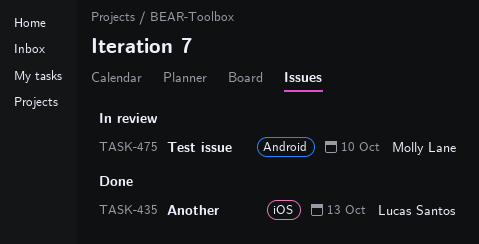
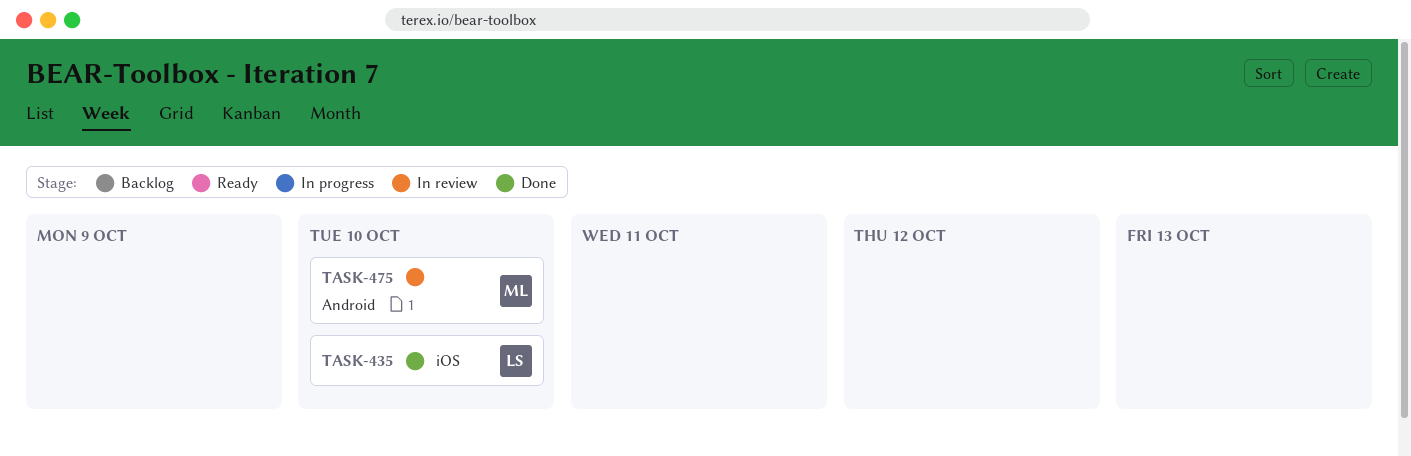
TASK-435, due: Oct 13 -> Oct 10

